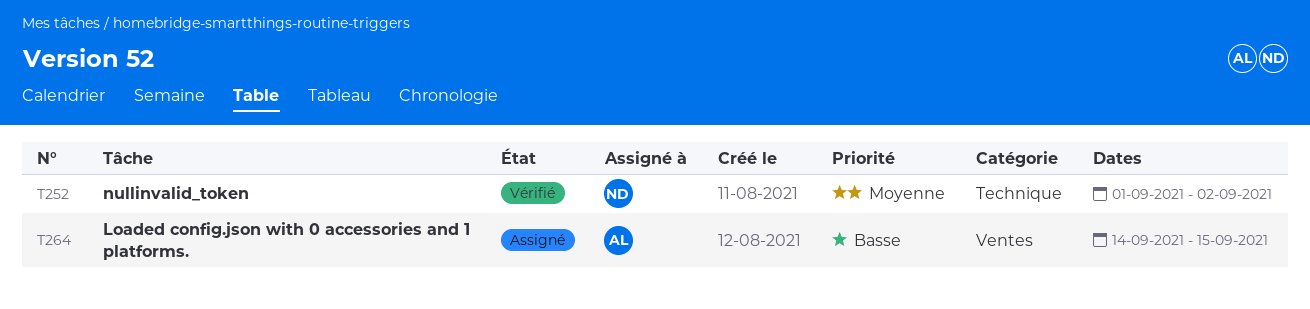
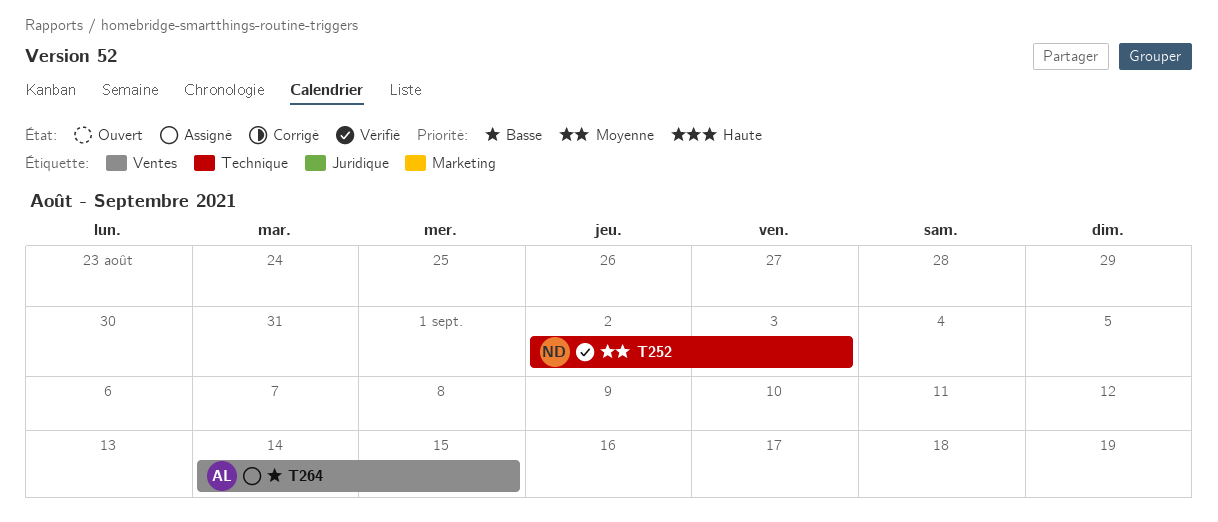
T252, start: Sep 1 -> Sep 2
T252, due: Sep 2 -> Sep 3

